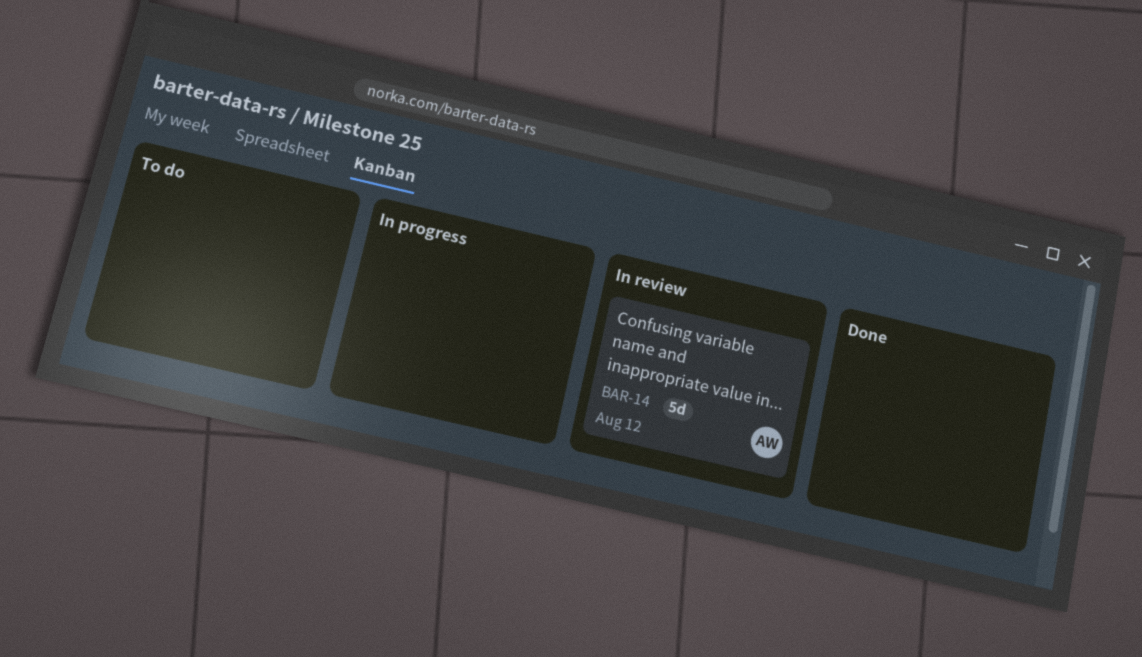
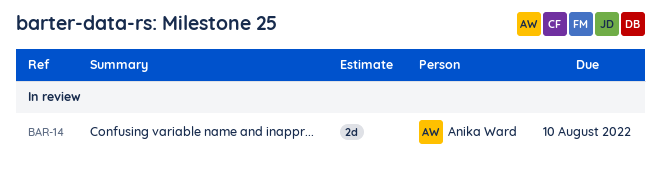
BAR-14, estimate: 5d -> 2d
BAR-14, due: Aug 12 -> Aug 10

